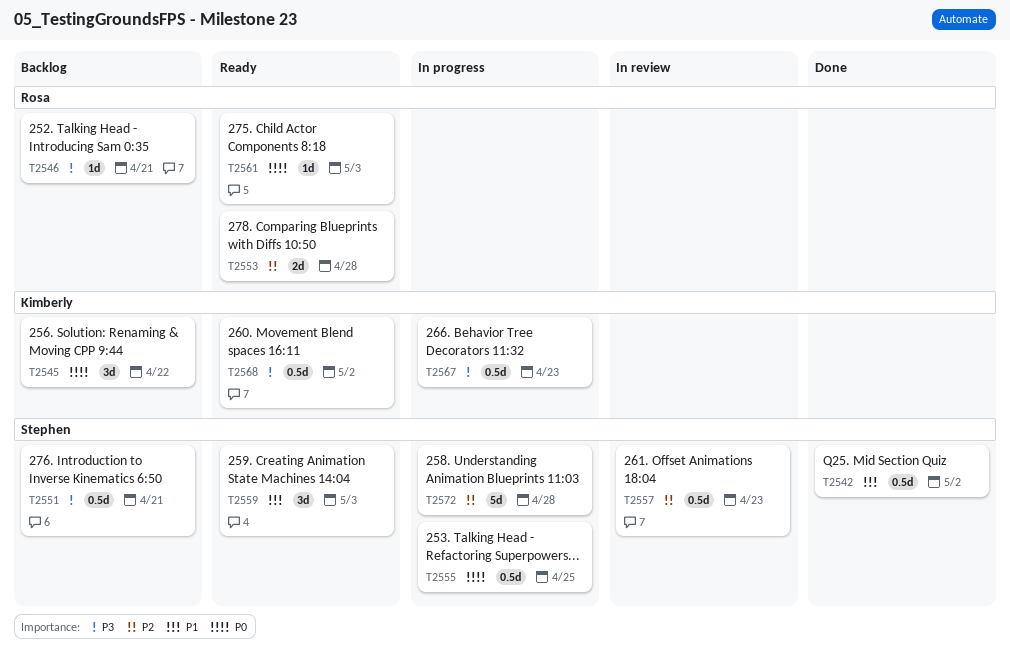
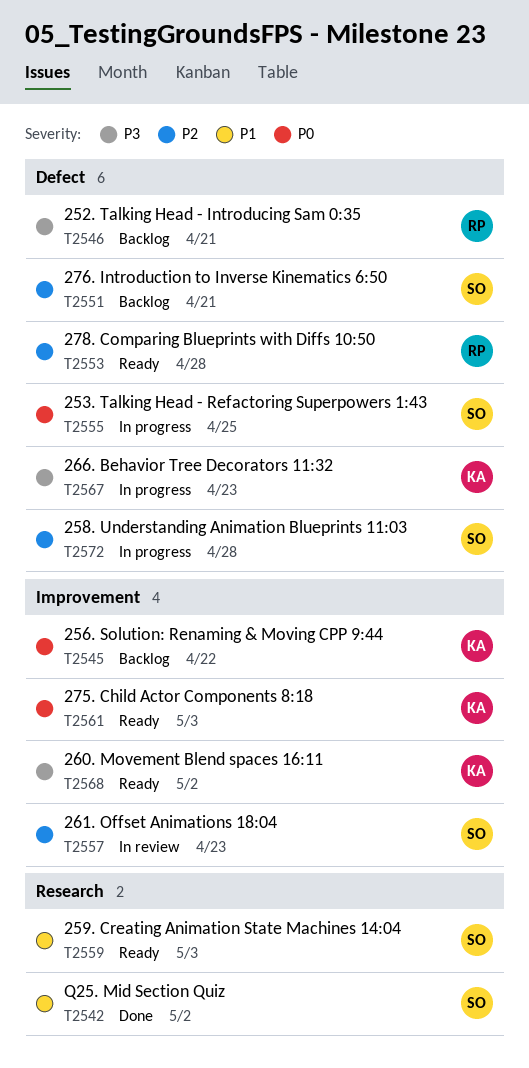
T2551, priority: P3 -> P2
T2561, owner: Rosa -> Kimberly

